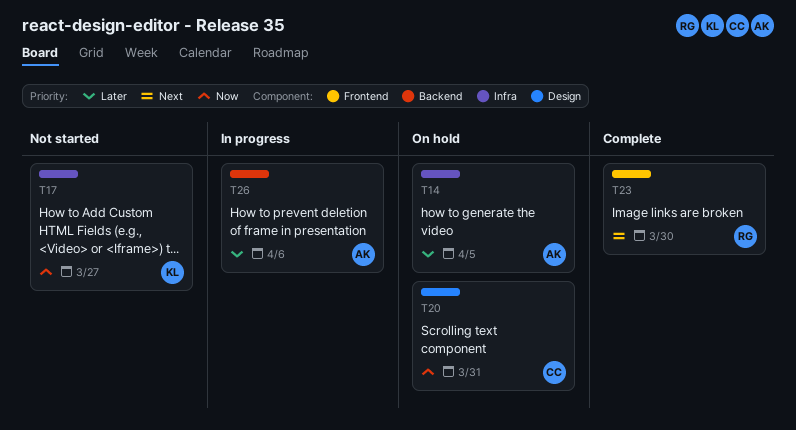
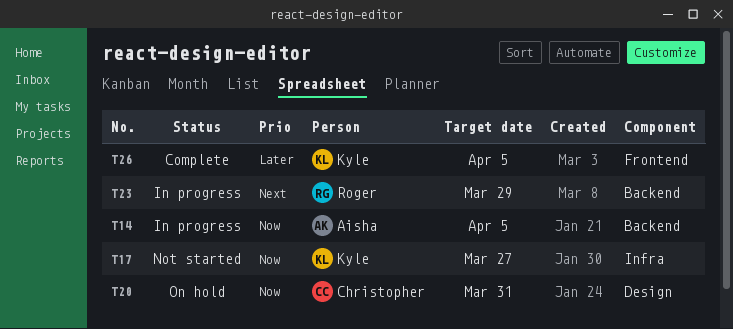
T14, status: On hold -> In progress
T14, priority: Later -> Now
T14, label: Infra -> Backend
T23, status: Complete -> In progress
T23, label: Frontend -> Backend
T23, due: Mar 30 -> Mar 29
T26, status: In progress -> Complete
T26, owner: Aisha -> Kyle
T26, label: Backend -> Frontend
T26, due: Apr 6 -> Apr 5

